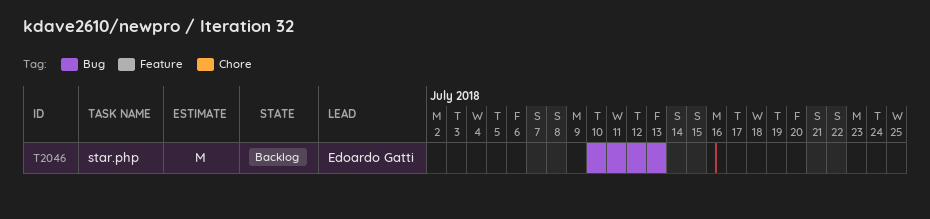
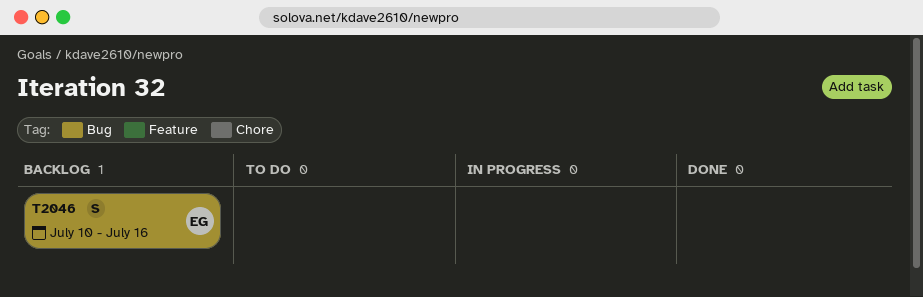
T2046, estimate: M -> S
T2046, due: Jul 13 -> Jul 16

